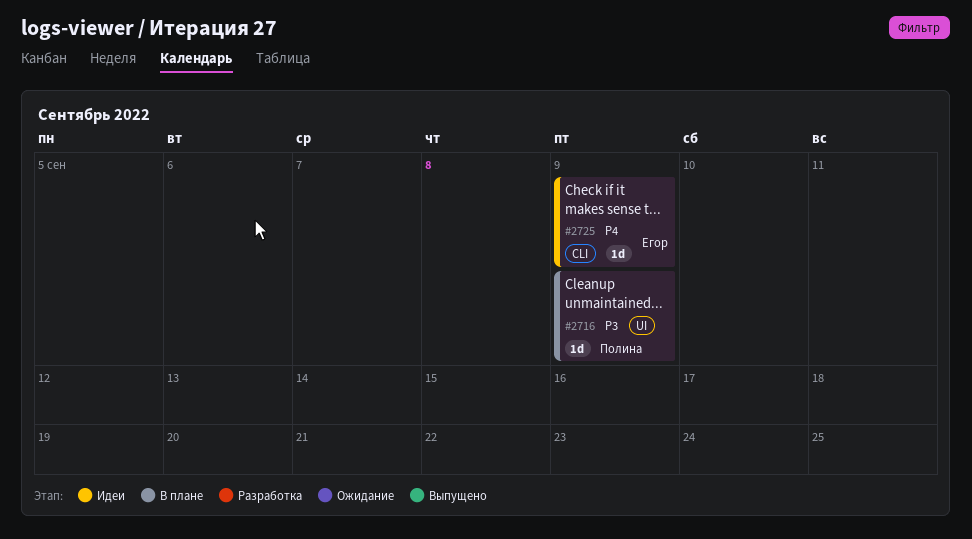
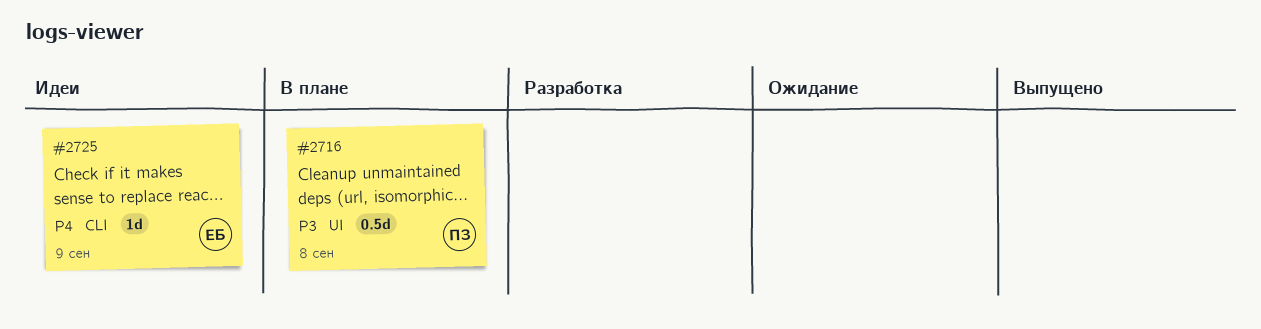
#2716, estimate: 1d -> 0.5d
#2716, due: Sep 9 -> Sep 8

